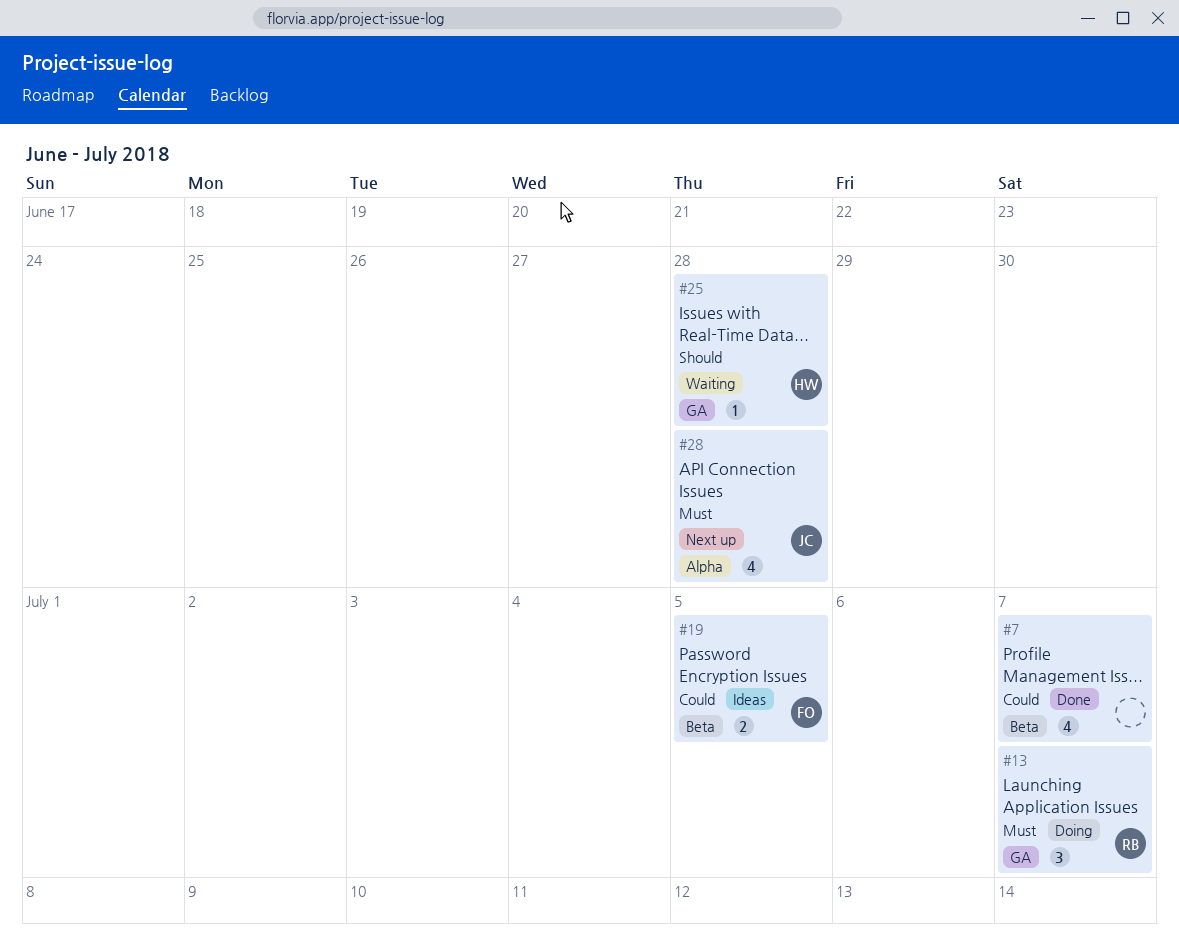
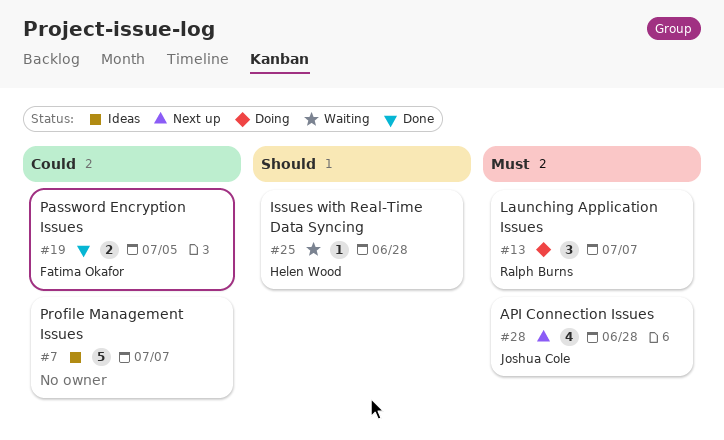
#7, status: Done -> Ideas
#7, estimate: 4 -> 5
#19, status: Ideas -> Done

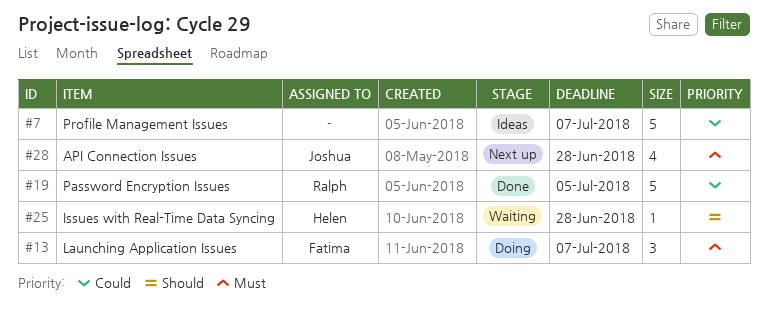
#13, owner: Ralph Burns -> Fatima Okafor
#19, owner: Fatima Okafor -> Ralph Burns
#19, estimate: 2 -> 5

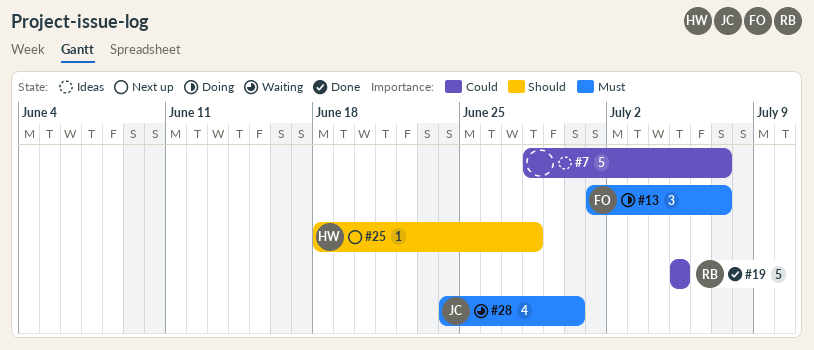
#25, status: Waiting -> Next up
#28, status: Next up -> Waiting
#28, due: Jun 28 -> Jun 30

